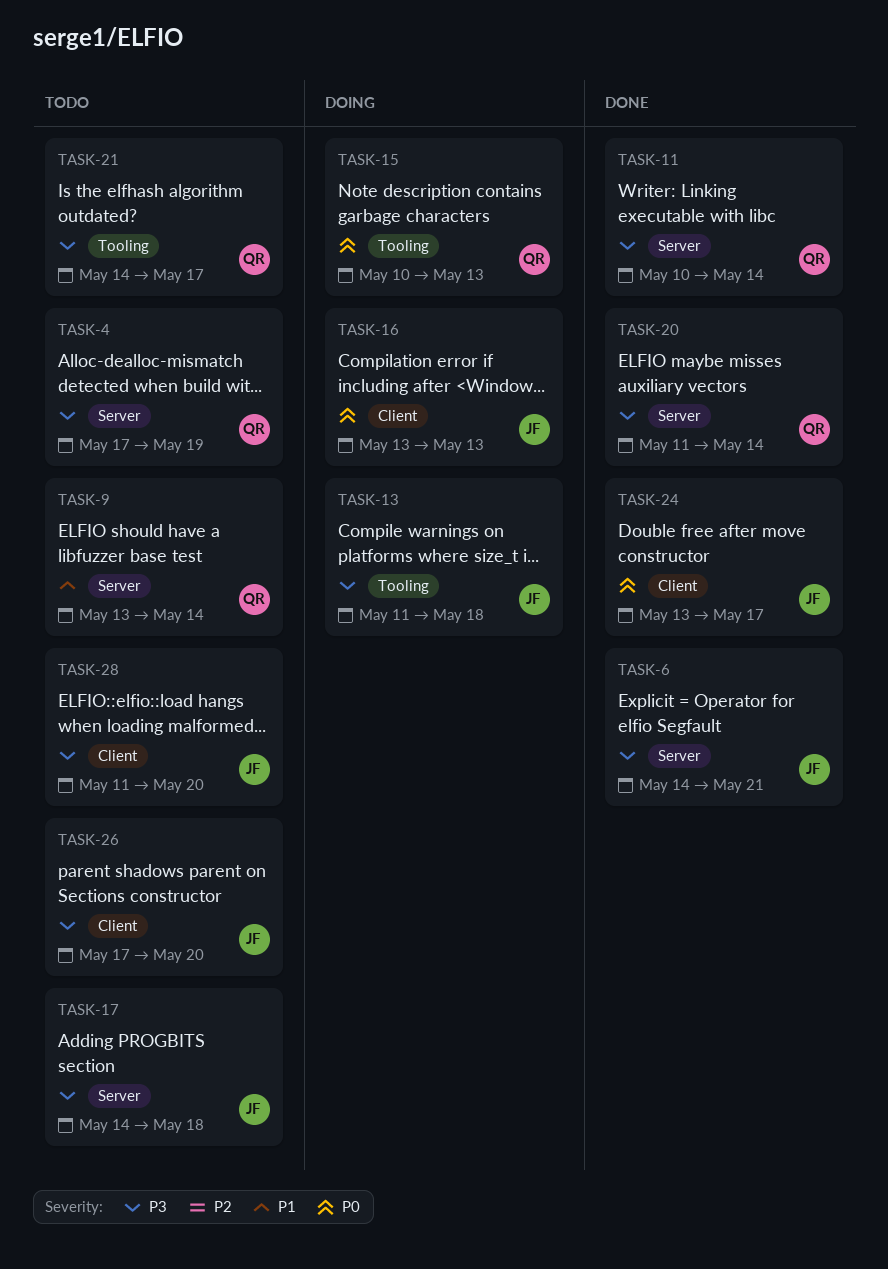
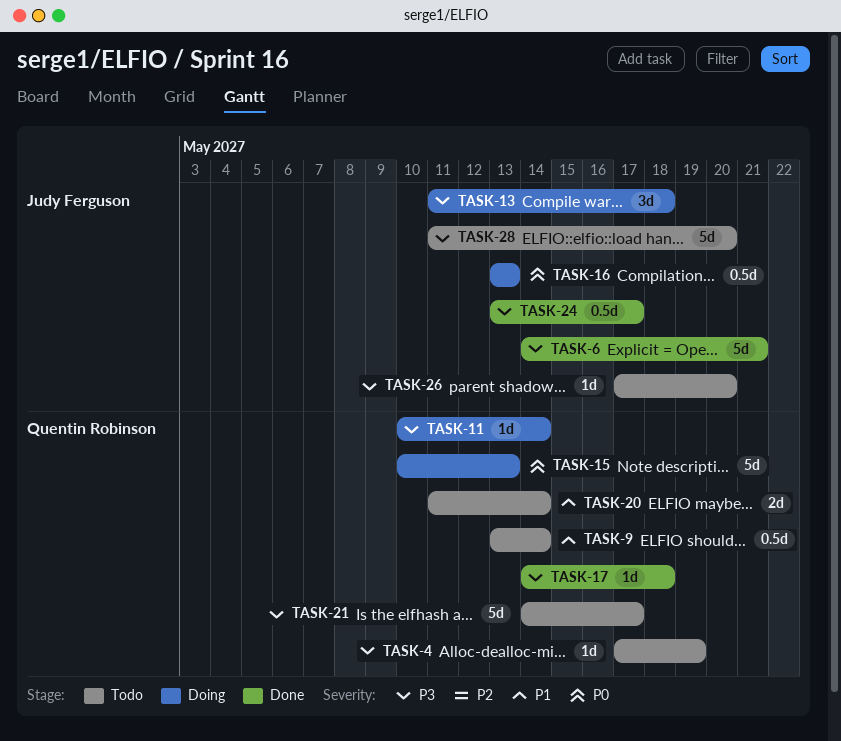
TASK-11, status: Done -> Doing
TASK-17, status: Todo -> Done
TASK-17, owner: Judy Ferguson -> Quentin Robinson
TASK-20, status: Done -> Todo
TASK-20, priority: P3 -> P1
TASK-24, priority: P0 -> P3

